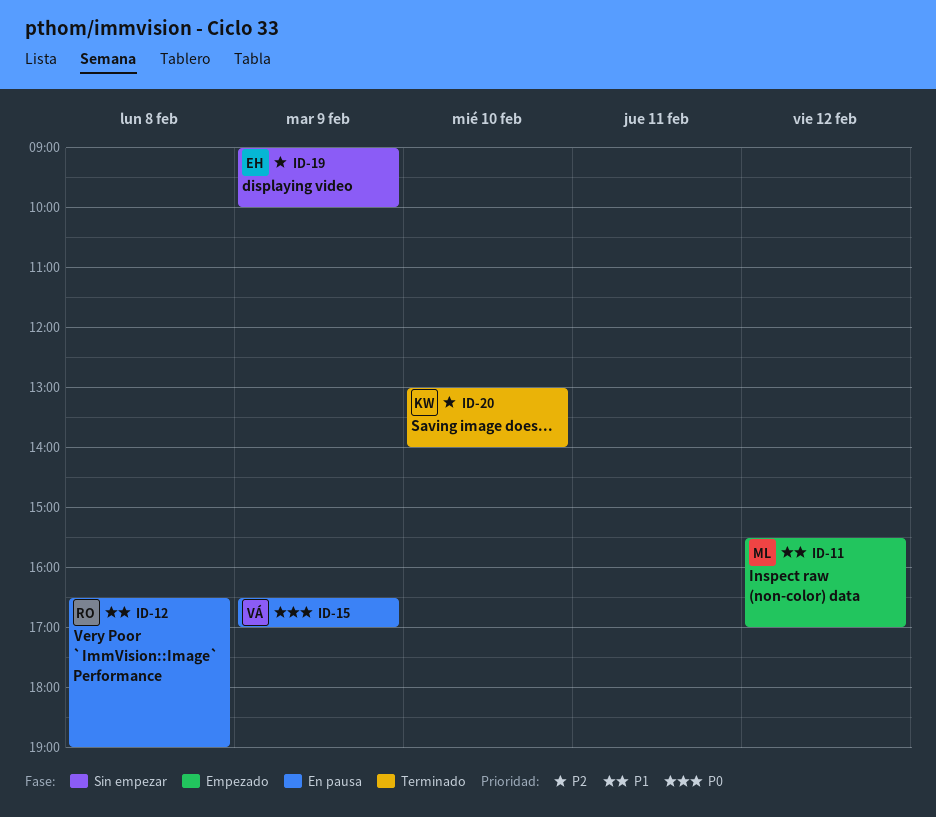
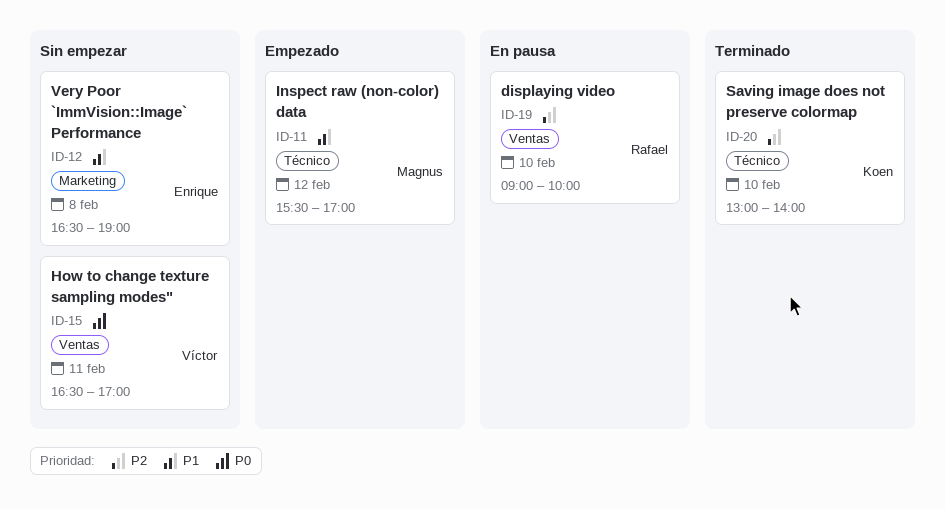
ID-12, status: En pausa -> Sin empezar
ID-12, owner: Rafael -> Enrique
ID-15, status: En pausa -> Sin empezar
ID-15, day: Feb 9 -> Feb 11
ID-19, status: Sin empezar -> En pausa
ID-19, owner: Enrique -> Rafael
ID-19, day: Feb 9 -> Feb 10

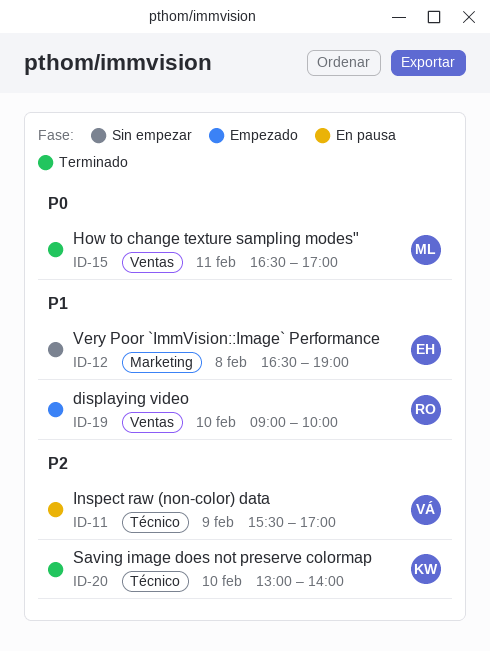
ID-11, status: Empezado -> En pausa
ID-11, owner: Magnus -> Víctor
ID-11, priority: P1 -> P2
ID-11, day: Feb 12 -> Feb 9
ID-15, status: Sin empezar -> Terminado
ID-15, owner: Víctor -> Magnus
ID-19, status: En pausa -> Empezado
ID-19, priority: P2 -> P1

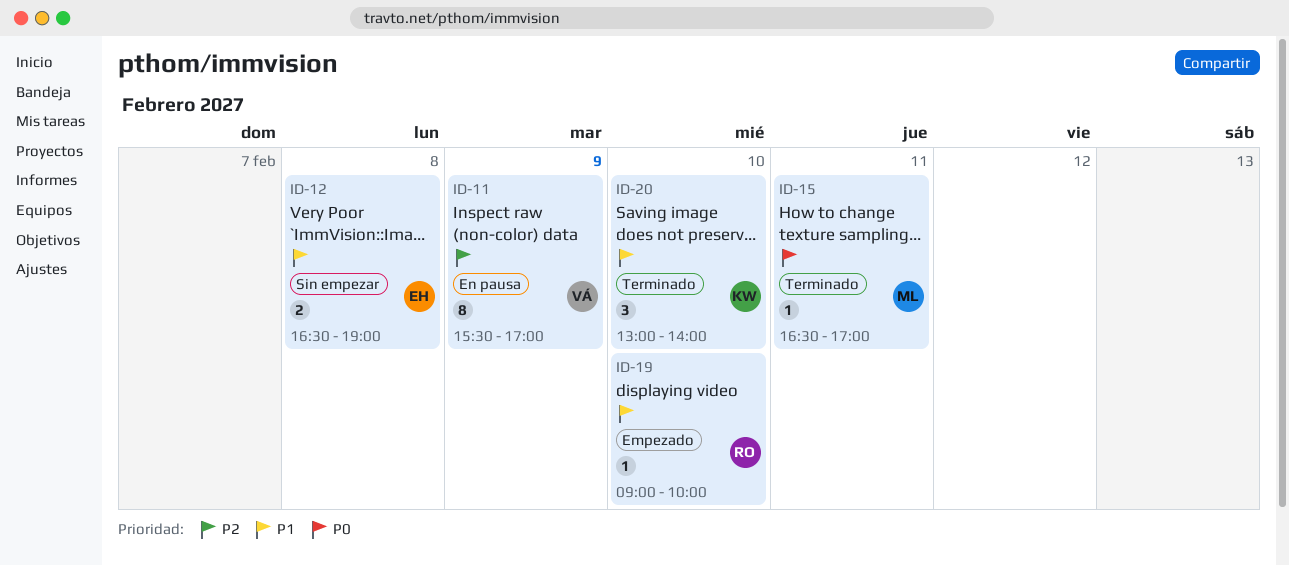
ID-20, priority: P2 -> P1

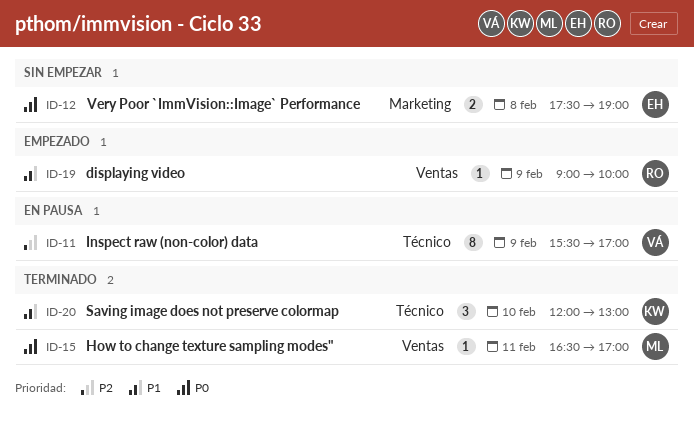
ID-12, priority: P1 -> P0
ID-12, begins: 16:30 -> 17:30
ID-19, day: Feb 10 -> Feb 9
ID-20, begins: 13:00 -> 12:00
ID-20, ends: 14:00 -> 13:00

